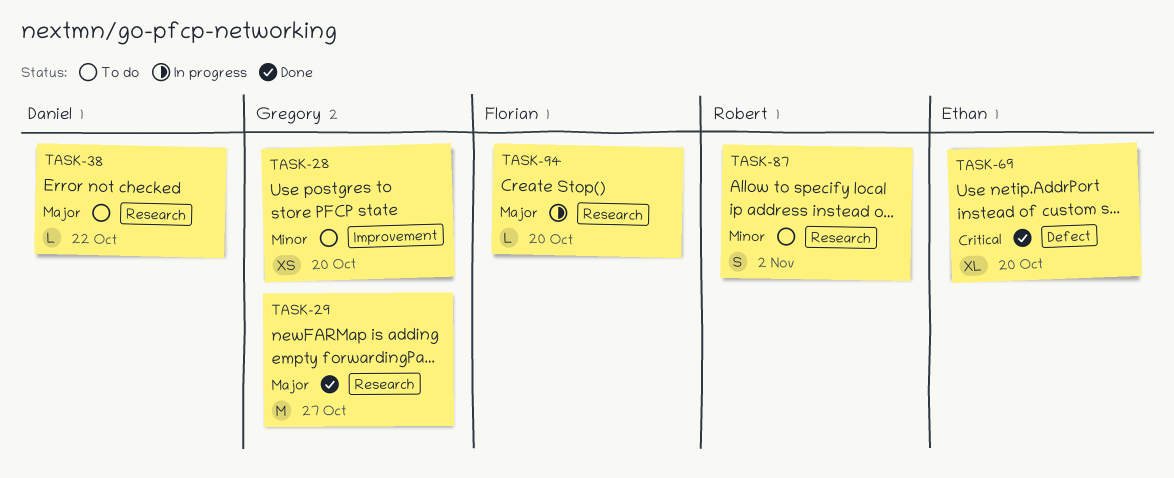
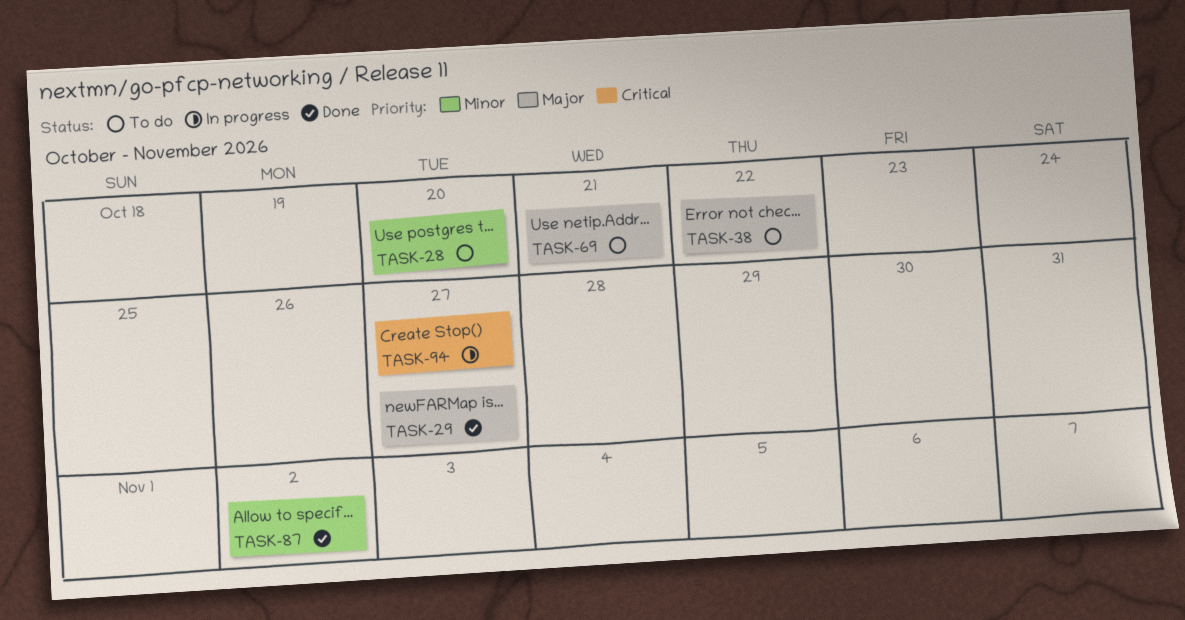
TASK-69, status: Done -> To do
TASK-69, priority: Critical -> Major
TASK-69, due: Oct 20 -> Oct 21
TASK-87, status: To do -> Done
TASK-94, priority: Major -> Critical
TASK-94, due: Oct 20 -> Oct 27

